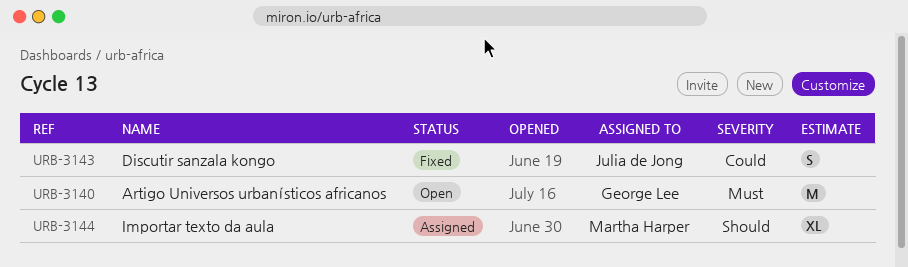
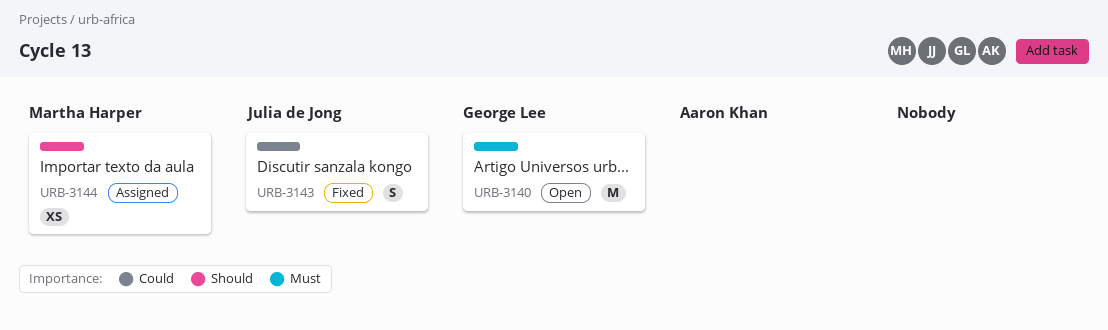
URB-3144, estimate: XL -> XS

